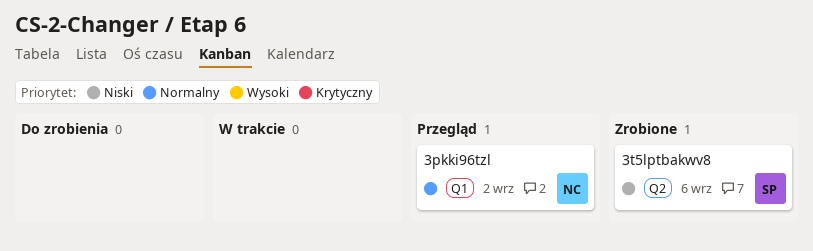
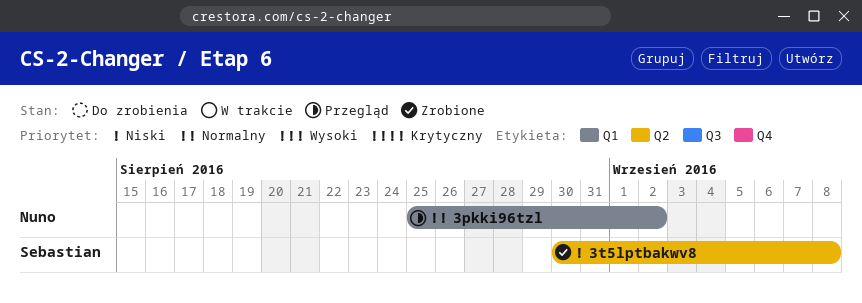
3t5lptbakwv8, due: Sep 6 -> Sep 8

